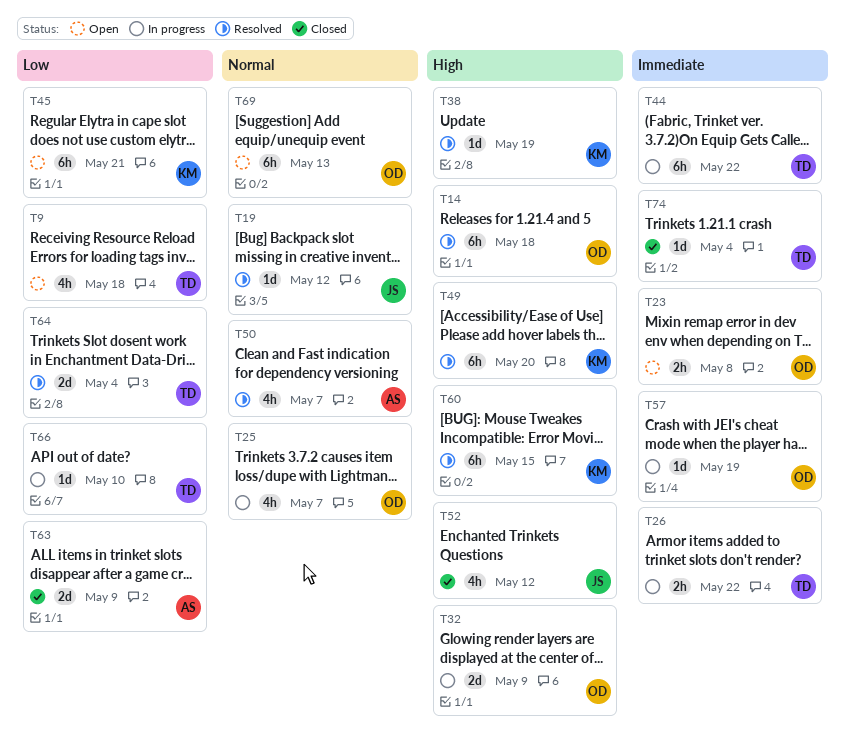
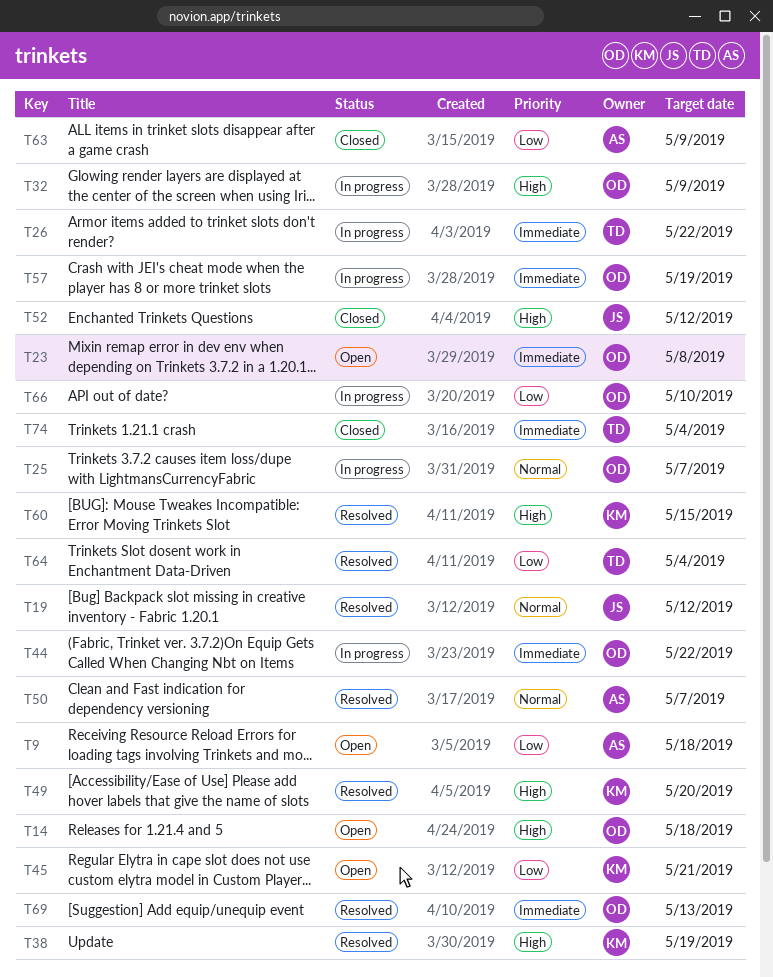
T9, owner: TD -> AS
T14, status: Resolved -> Open
T44, owner: TD -> OD
T66, owner: TD -> OD
T69, status: Open -> Resolved
T69, priority: Normal -> Immediate

